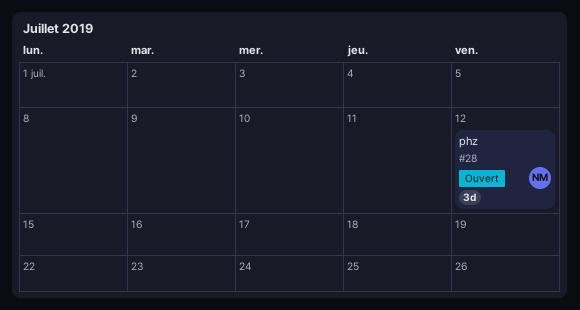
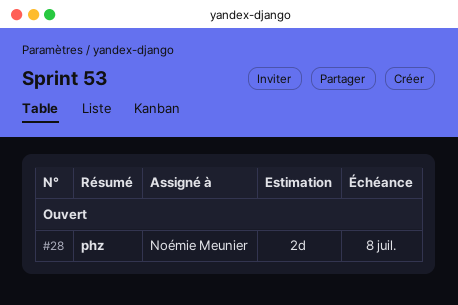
#28, estimate: 3d -> 2d
#28, due: Jul 12 -> Jul 8

